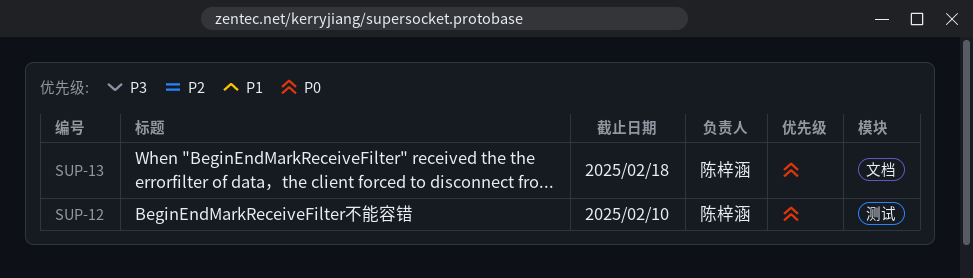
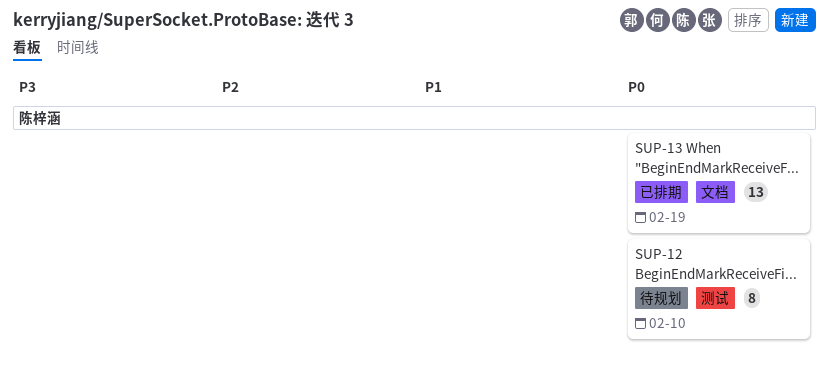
SUP-13, due: Feb 18 -> Feb 19

